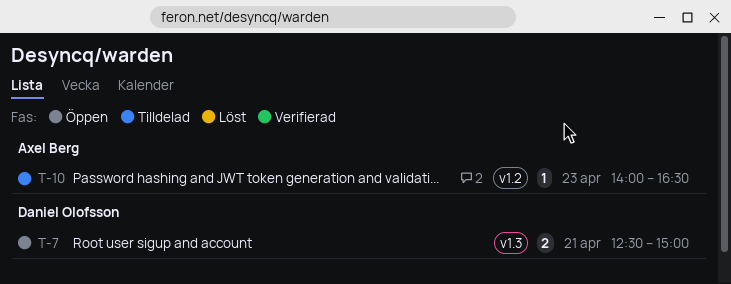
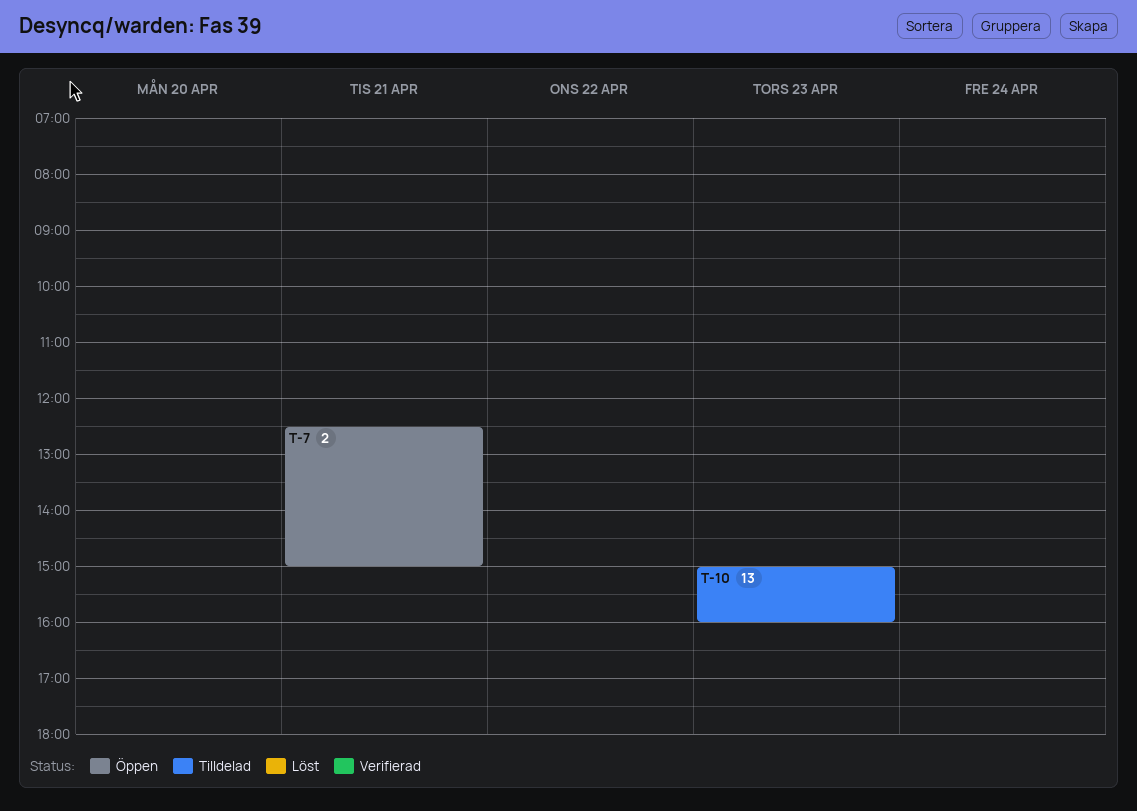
T-10, estimate: 1 -> 13
T-10, begins: 14:00 -> 15:00
T-10, ends: 16:30 -> 16:00

